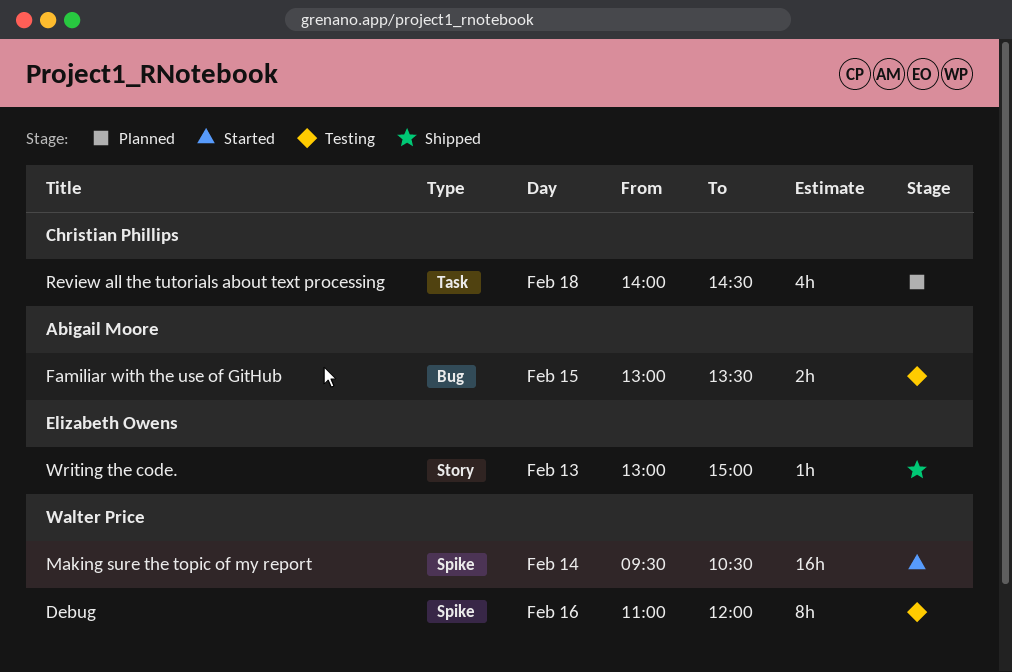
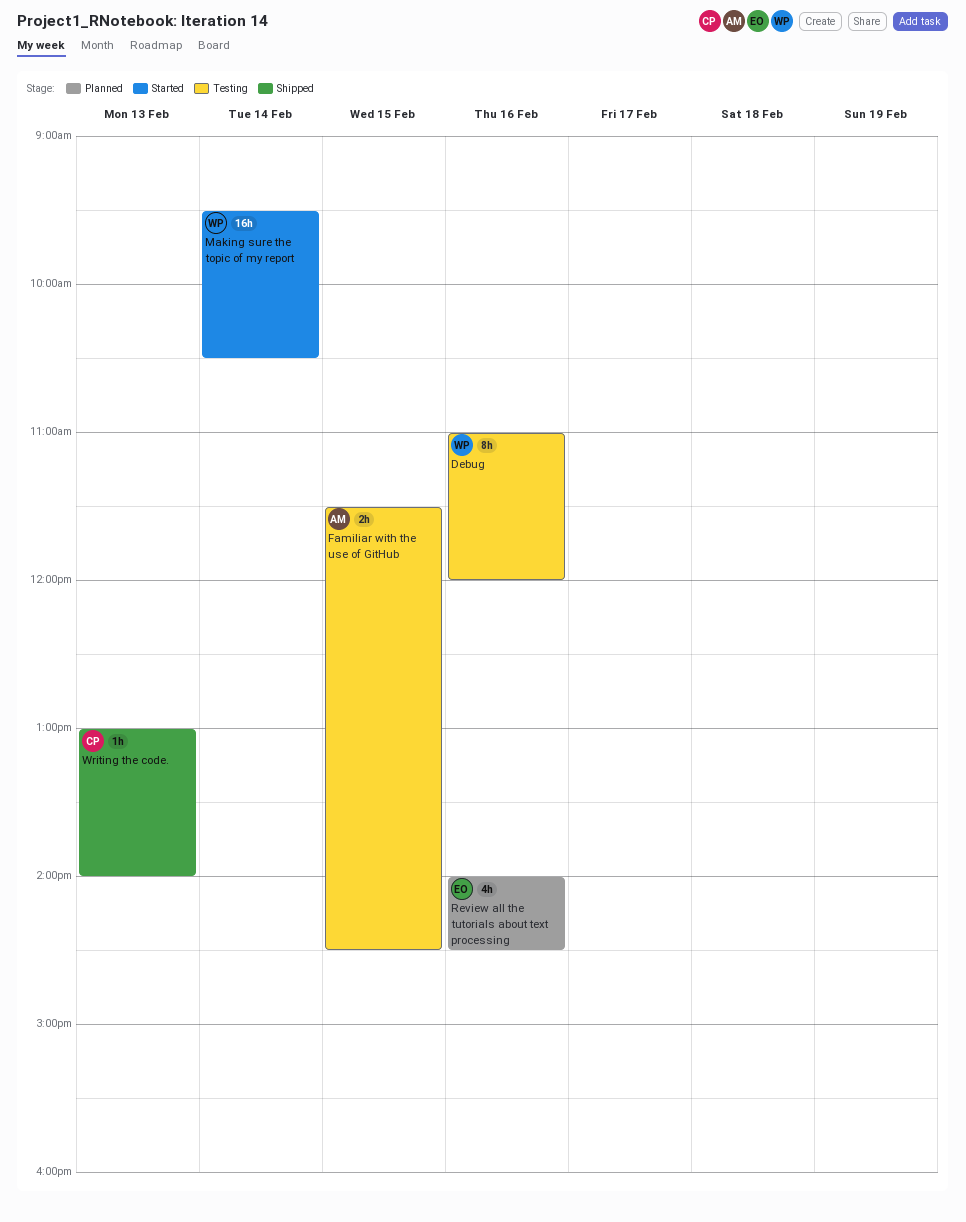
Familiar with the use of GitHub, begins: 13:00 -> 11:30
Familiar with the use of GitHub, ends: 13:30 -> 14:30
Review all the tutorials about text processing, owner: Christian Phillips -> Elizabeth Owens
Review all the tutorials about text processing, day: Feb 18 -> Feb 16
Writing the code., owner: Elizabeth Owens -> Christian Phillips
Writing the code., ends: 15:00 -> 14:00

